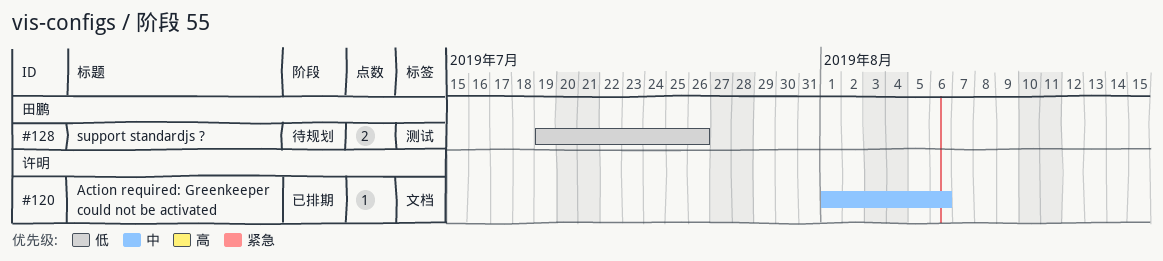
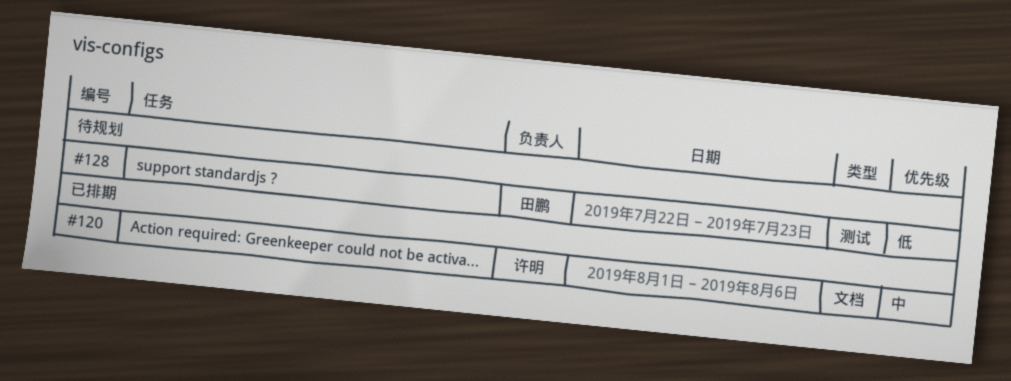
#128, start: Jul 19 -> Jul 22
#128, due: Jul 26 -> Jul 23

